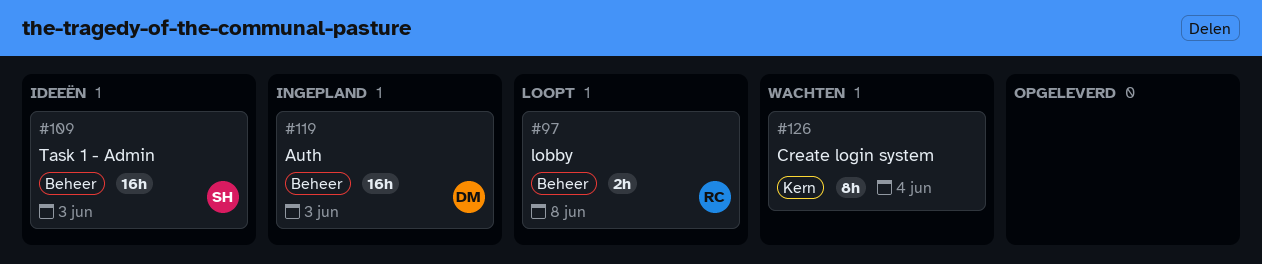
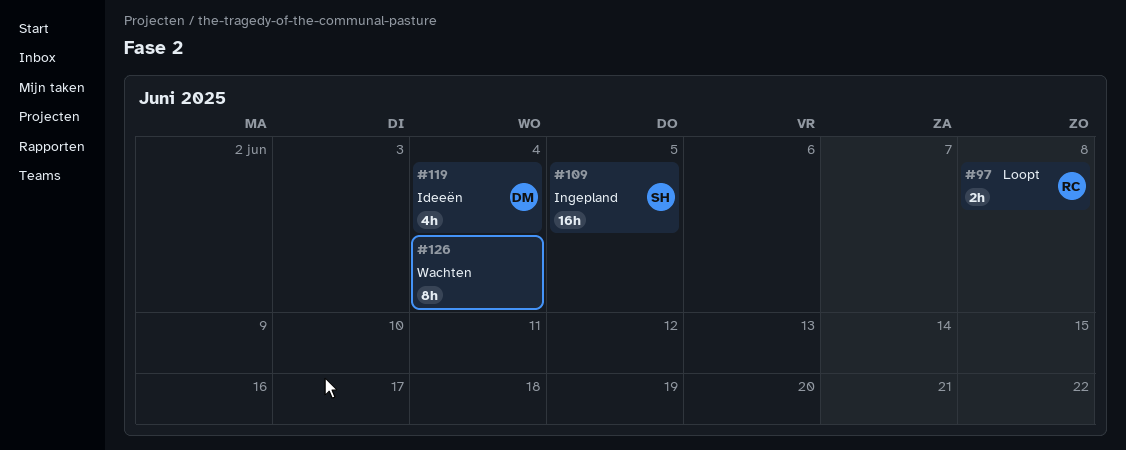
#109, status: Ideeën -> Ingepland
#109, due: Jun 3 -> Jun 5
#119, status: Ingepland -> Ideeën
#119, estimate: 16h -> 4h
#119, due: Jun 3 -> Jun 4

